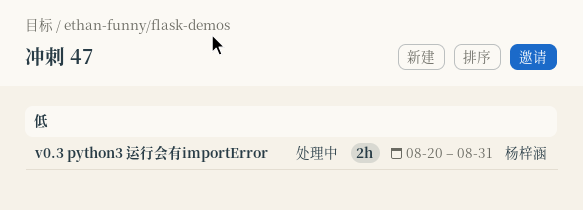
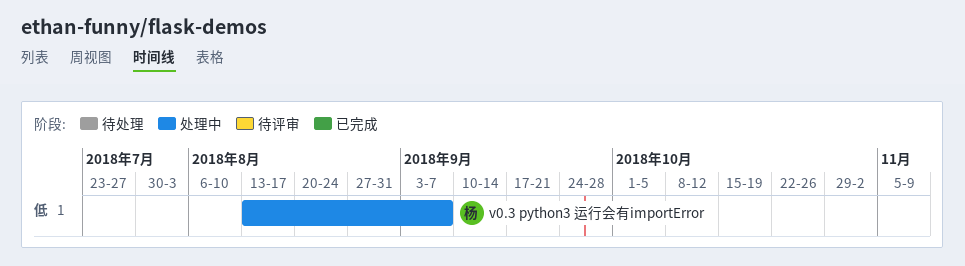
v0.3 python3 运行会有importError, start: Aug 20 -> Aug 13
v0.3 python3 运行会有importError, due: Aug 31 -> Sep 7

